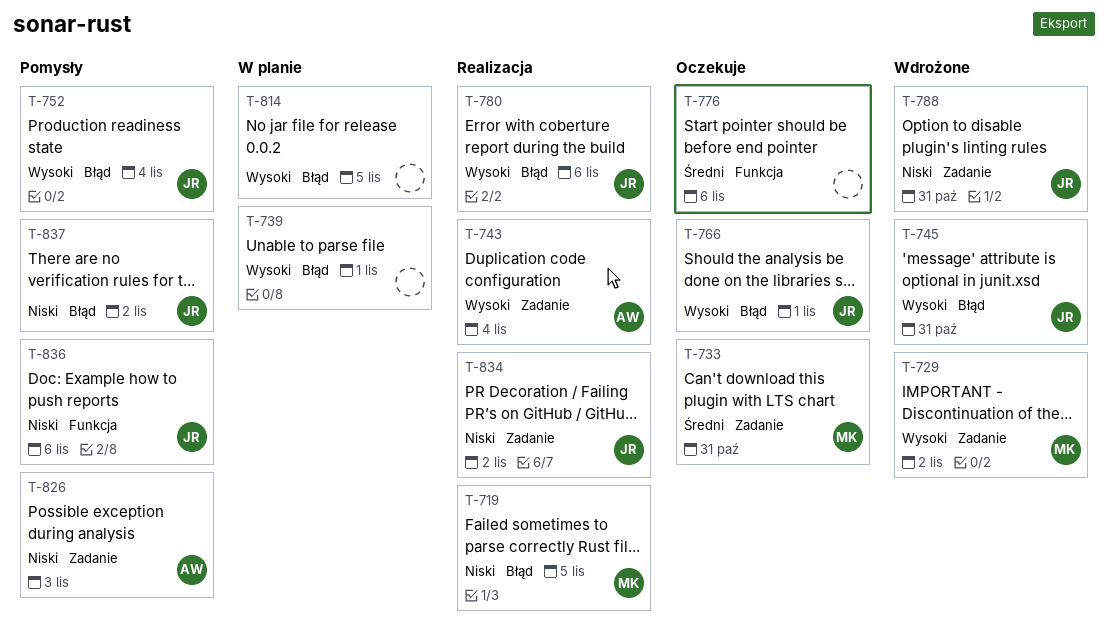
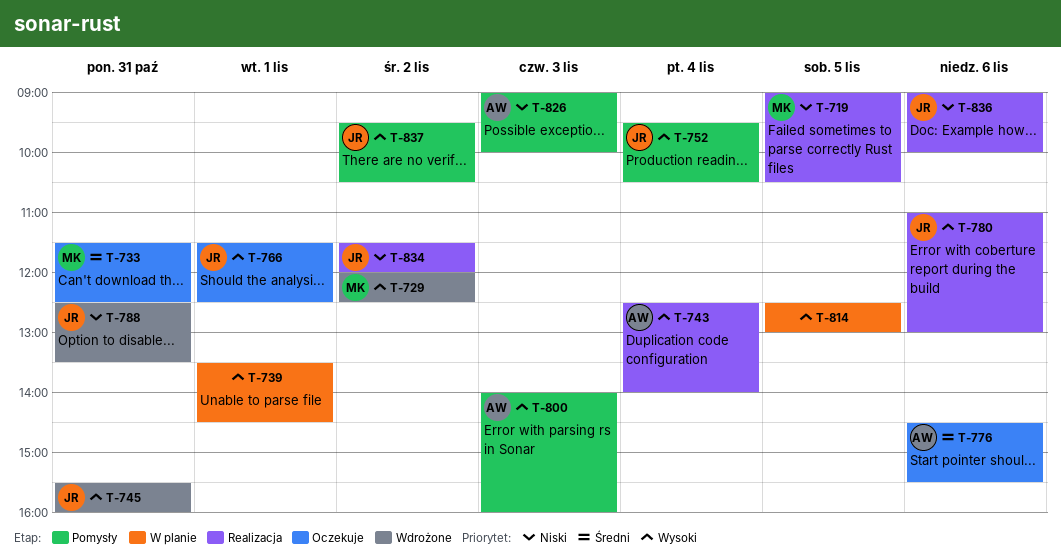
T-776, owner: none -> AW
T-800: none -> present
T-836, status: Pomysły -> Realizacja
T-837, priority: Niski -> Wysoki

